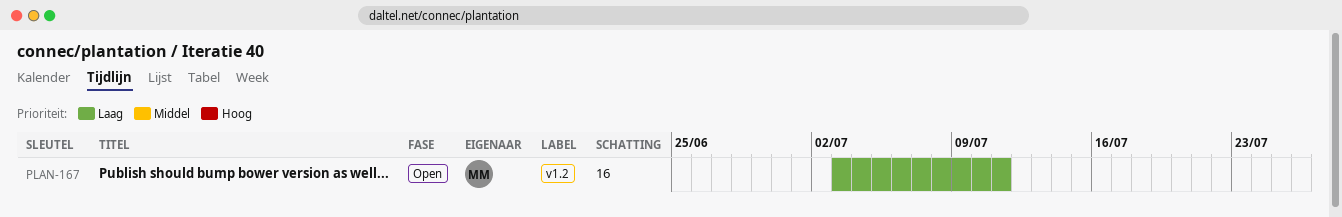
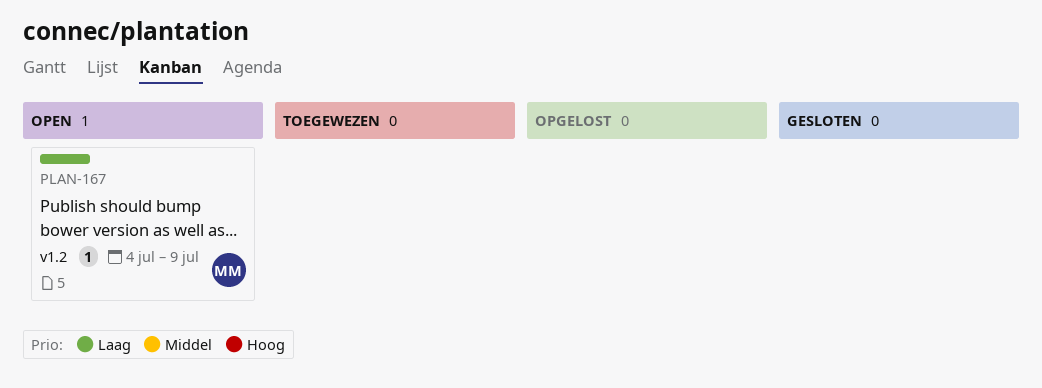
PLAN-167, estimate: 16 -> 1
PLAN-167, start: Jul 3 -> Jul 4
PLAN-167, due: Jul 11 -> Jul 9

